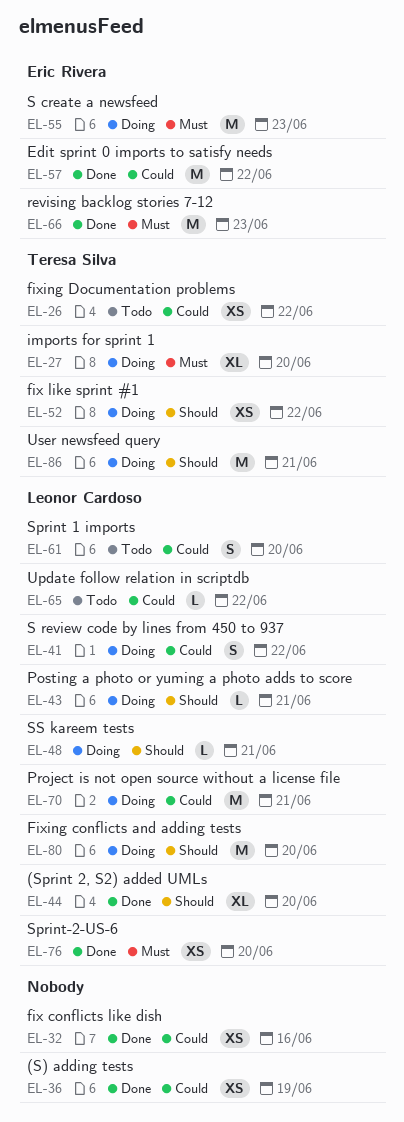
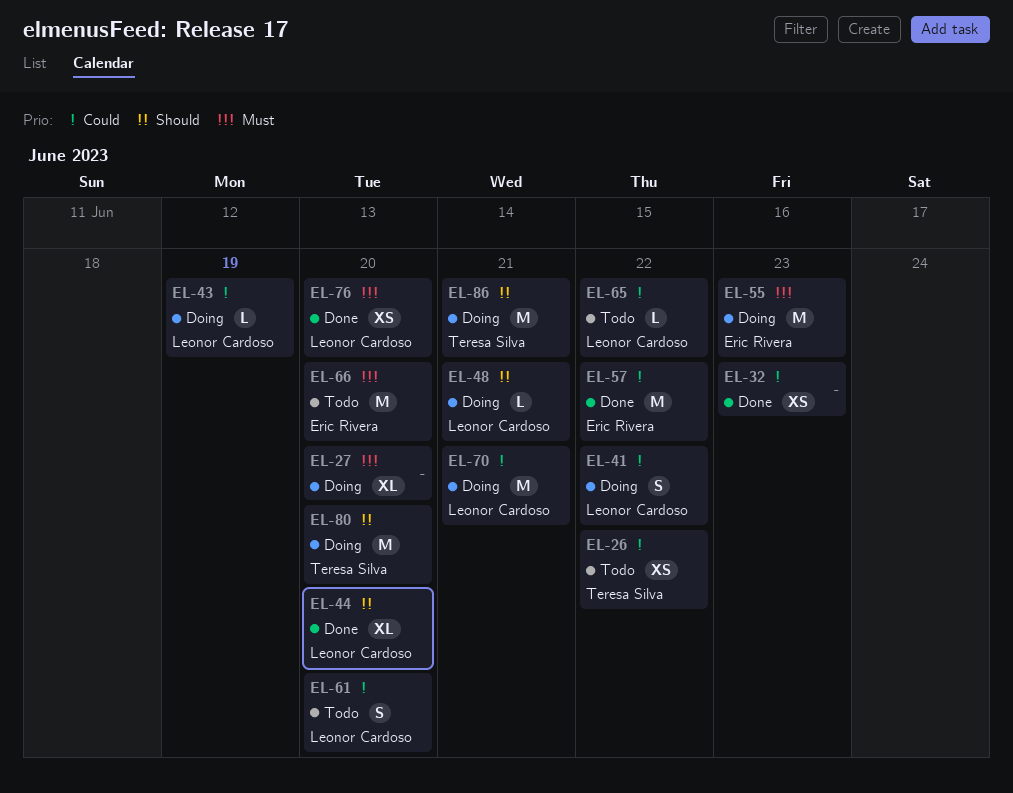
EL-27, owner: Teresa Silva -> none
EL-32, due: Jun 16 -> Jun 23
EL-36: present -> none
EL-43, priority: Should -> Could
EL-43, due: Jun 21 -> Jun 19
EL-52: present -> none
EL-66, status: Done -> Todo
EL-66, due: Jun 23 -> Jun 20
EL-80, owner: Leonor Cardoso -> Teresa Silva

